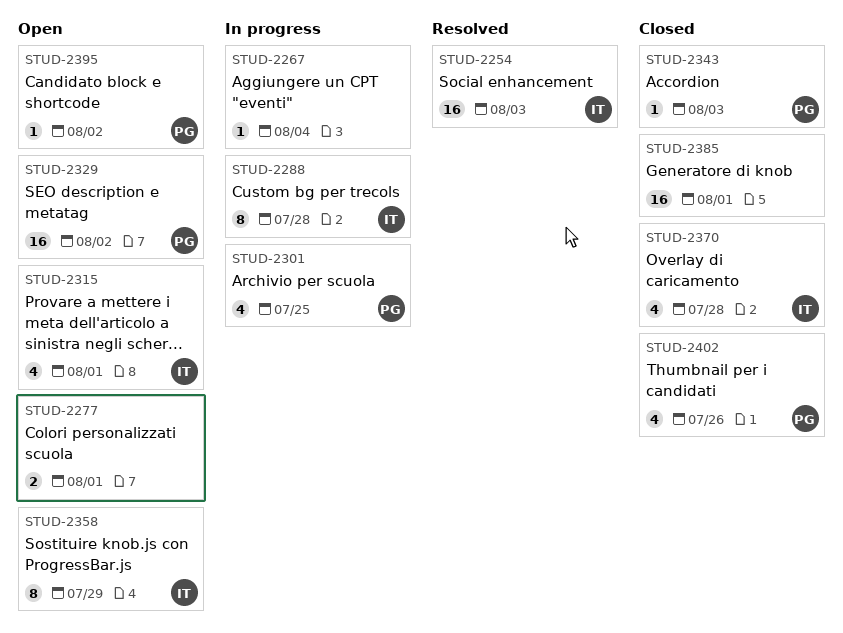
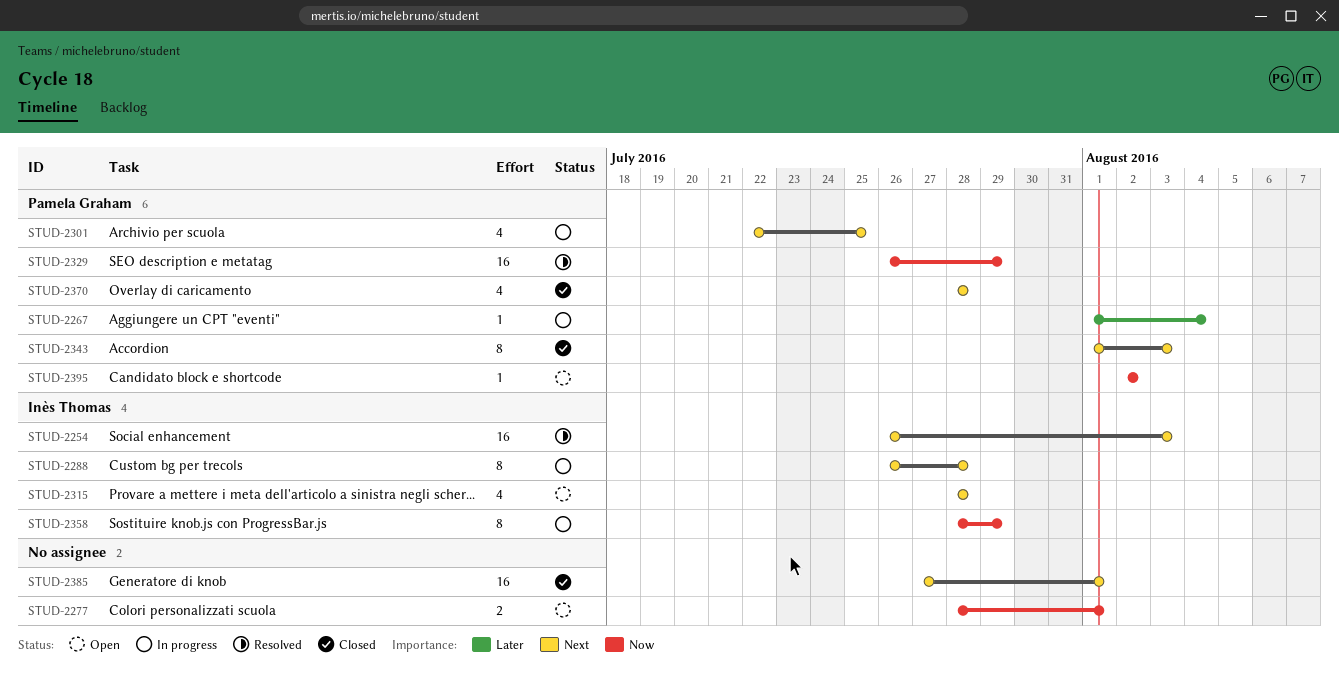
STUD-2267, owner: none -> Pamela Graham
STUD-2315, due: Aug 1 -> Jul 28
STUD-2329, status: Open -> Resolved
STUD-2329, due: Aug 2 -> Jul 29
STUD-2343, estimate: 1 -> 8
STUD-2358, status: Open -> In progress
STUD-2370, owner: Inès Thomas -> Pamela Graham
STUD-2402: present -> none

